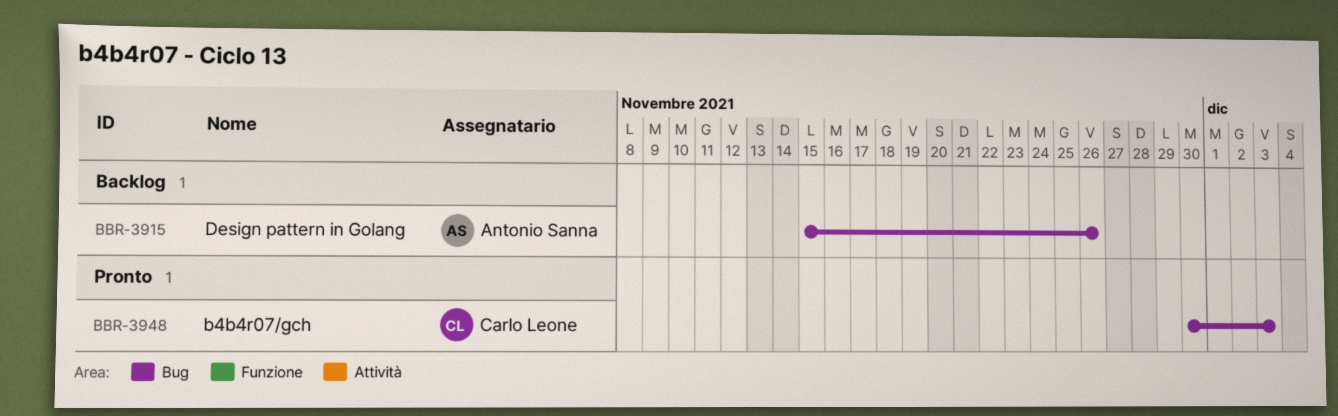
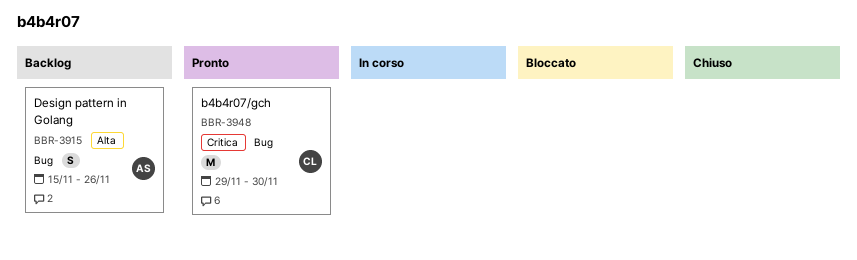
BBR-3948, start: Nov 30 -> Nov 29
BBR-3948, due: Dec 3 -> Nov 30

